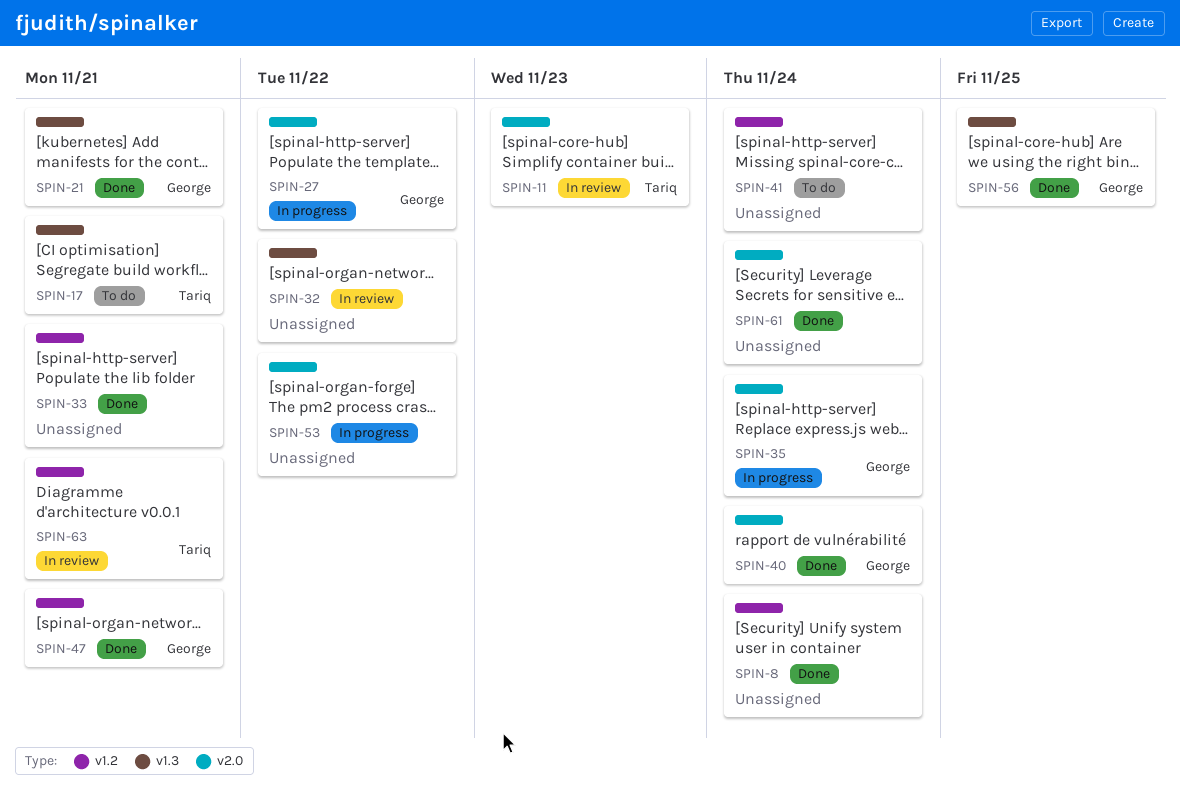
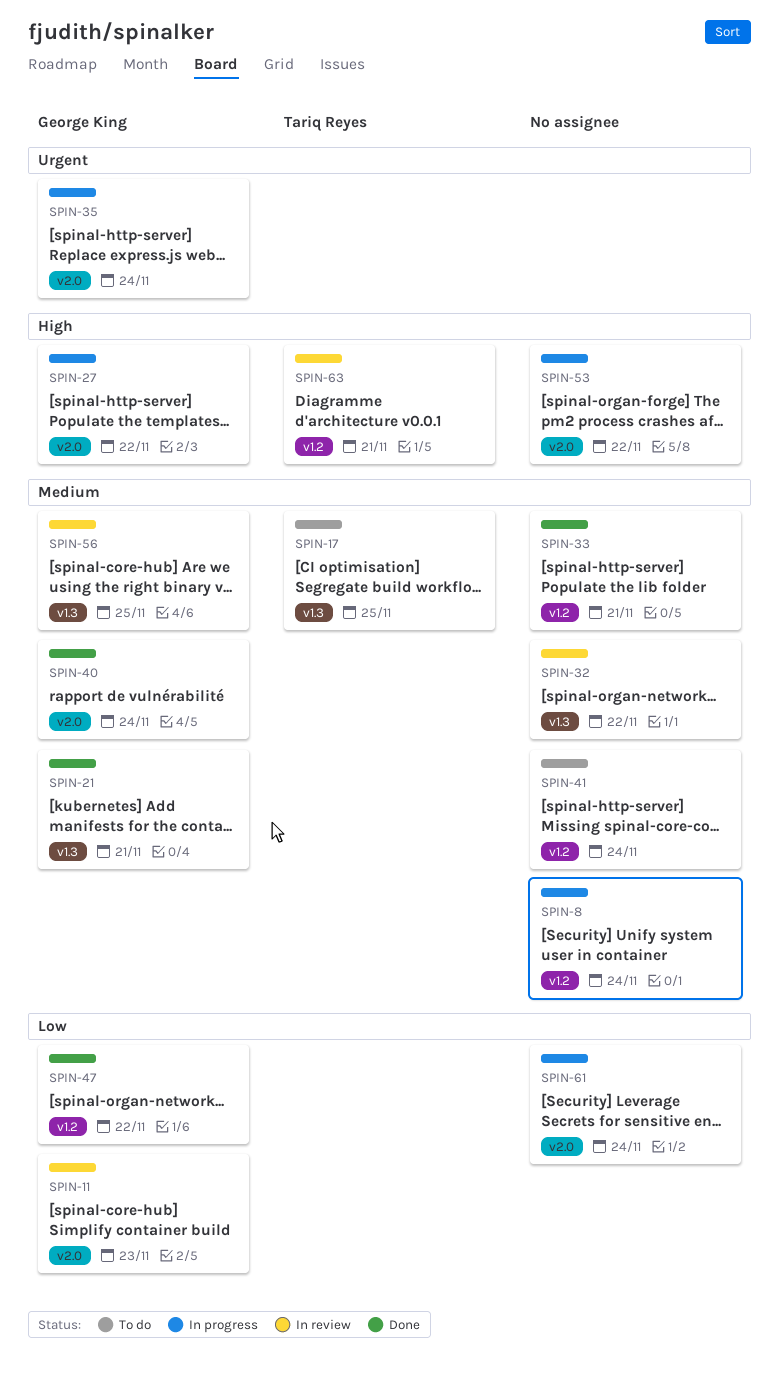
SPIN-8, status: Done -> In progress
SPIN-11, owner: Tariq Reyes -> George King
SPIN-17, due: Nov 21 -> Nov 25
SPIN-47, due: Nov 21 -> Nov 22
SPIN-56, status: Done -> In review
SPIN-61, status: Done -> In progress

